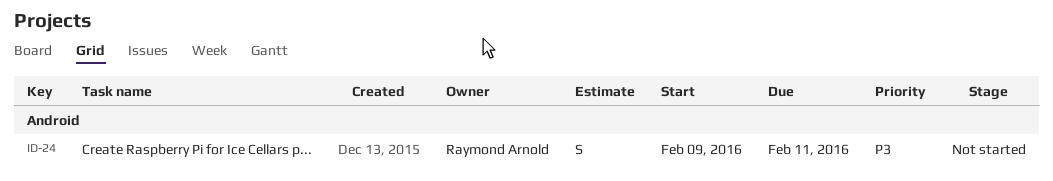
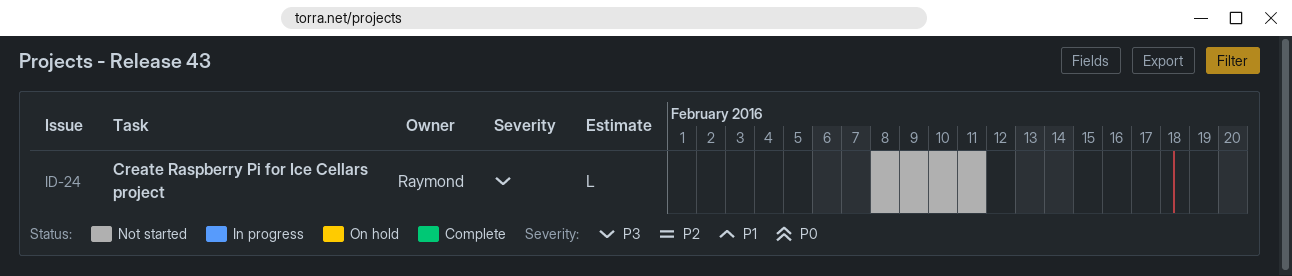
ID-24, estimate: S -> L
ID-24, start: Feb 9 -> Feb 8

